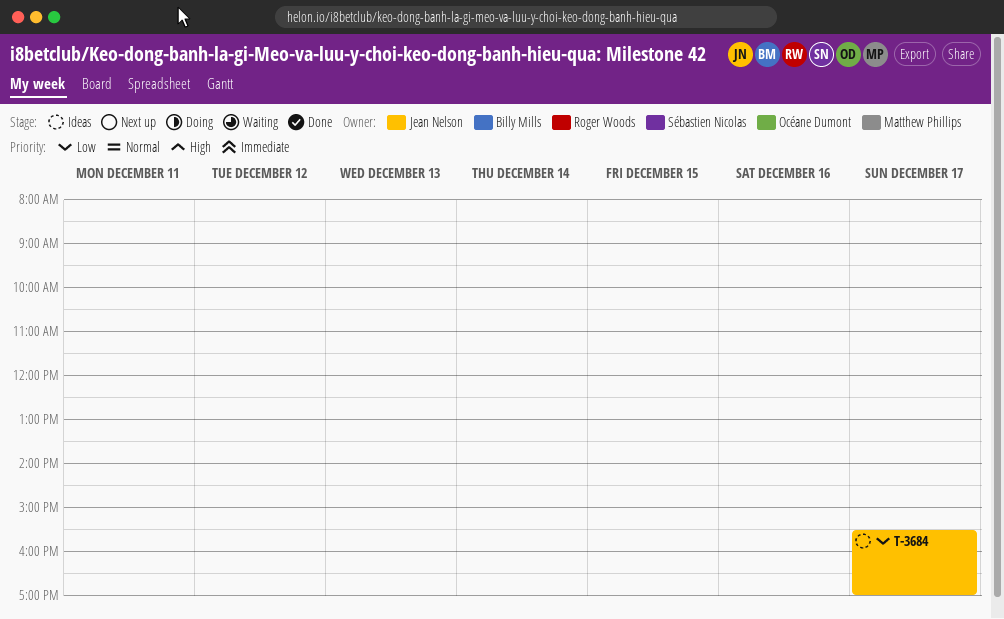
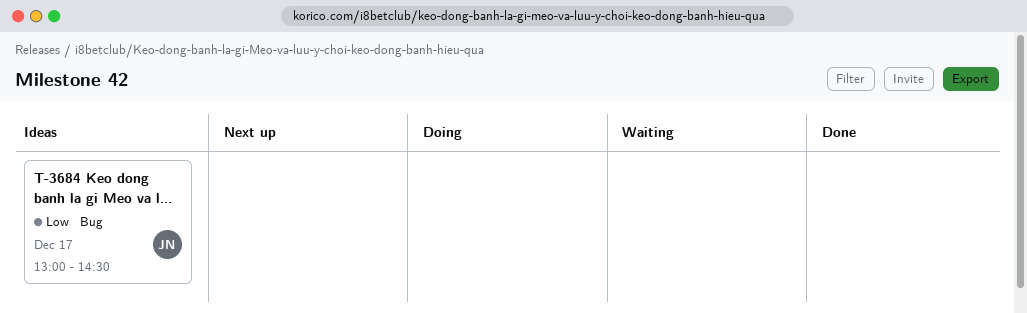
T-3684, begins: 15:30 -> 13:00
T-3684, ends: 17:00 -> 14:30

